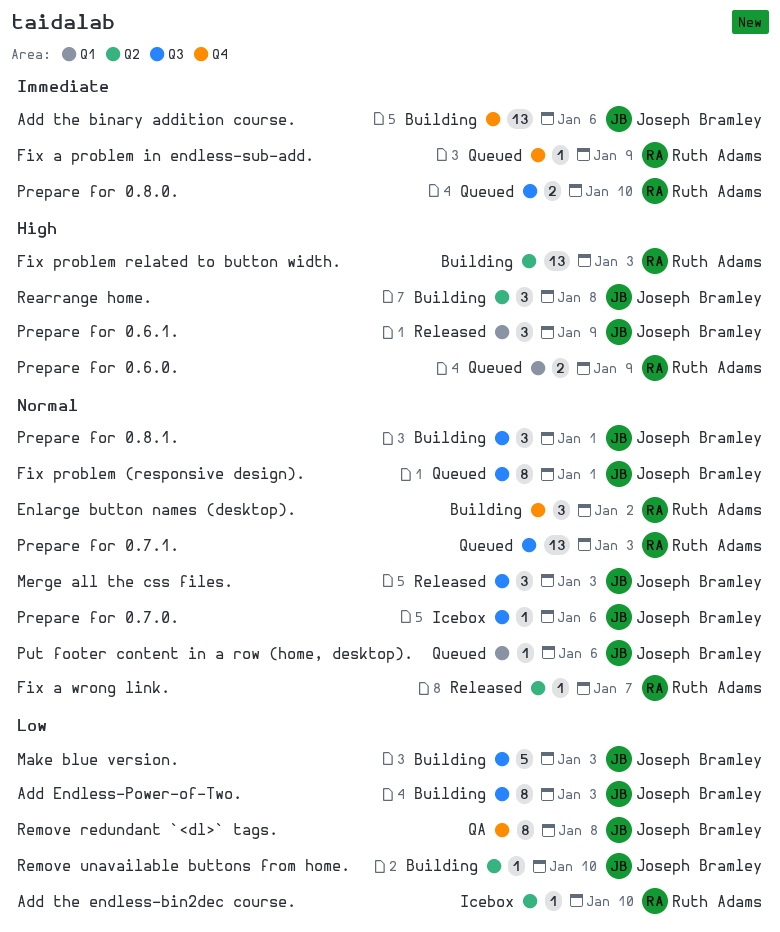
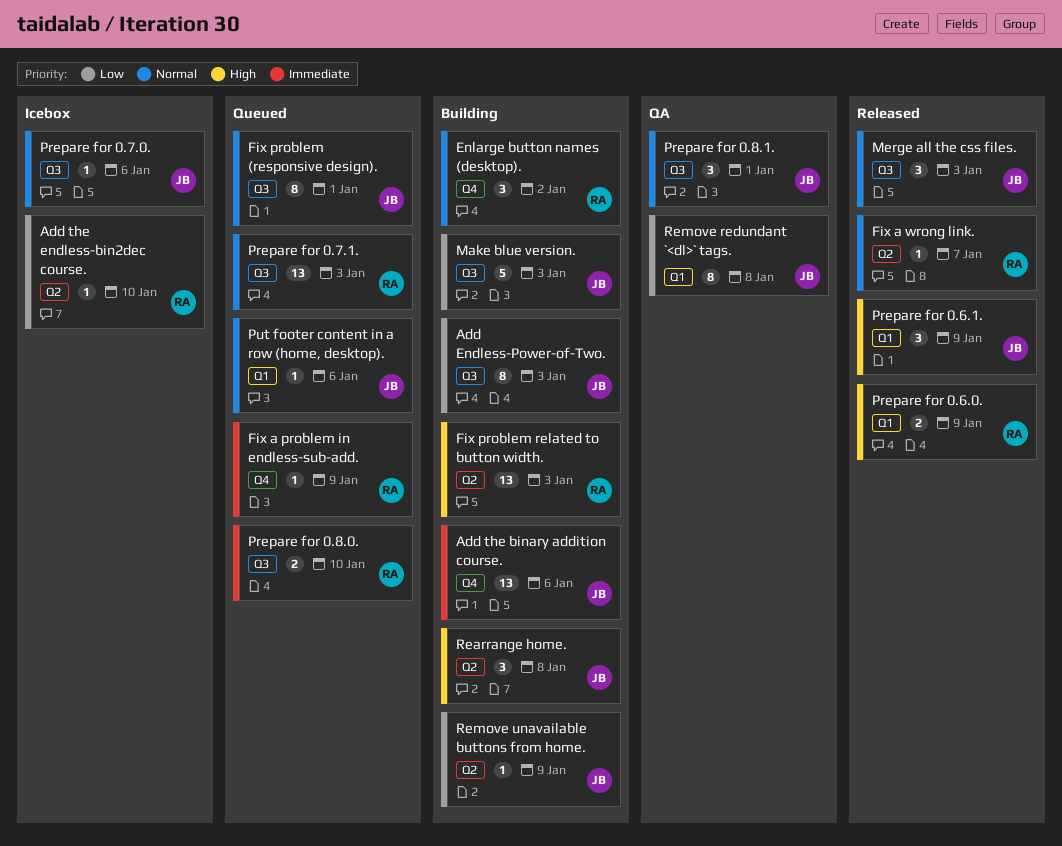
Prepare for 0.6.0., status: Queued -> Released
Prepare for 0.8.1., status: Building -> QA
Remove redundant `<dl>` tags., label: Q4 -> Q1
Remove unavailable buttons from home., due: Jan 10 -> Jan 9

